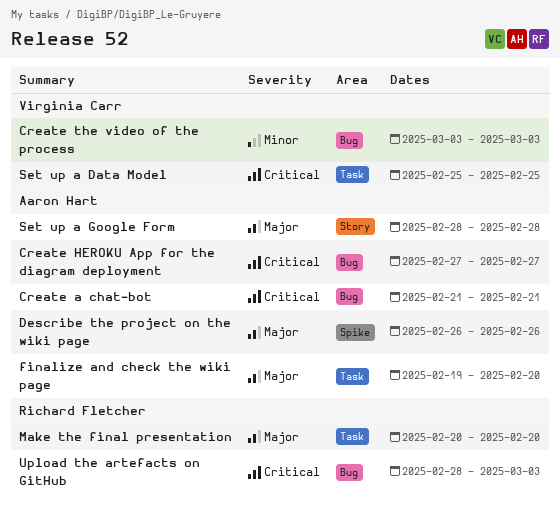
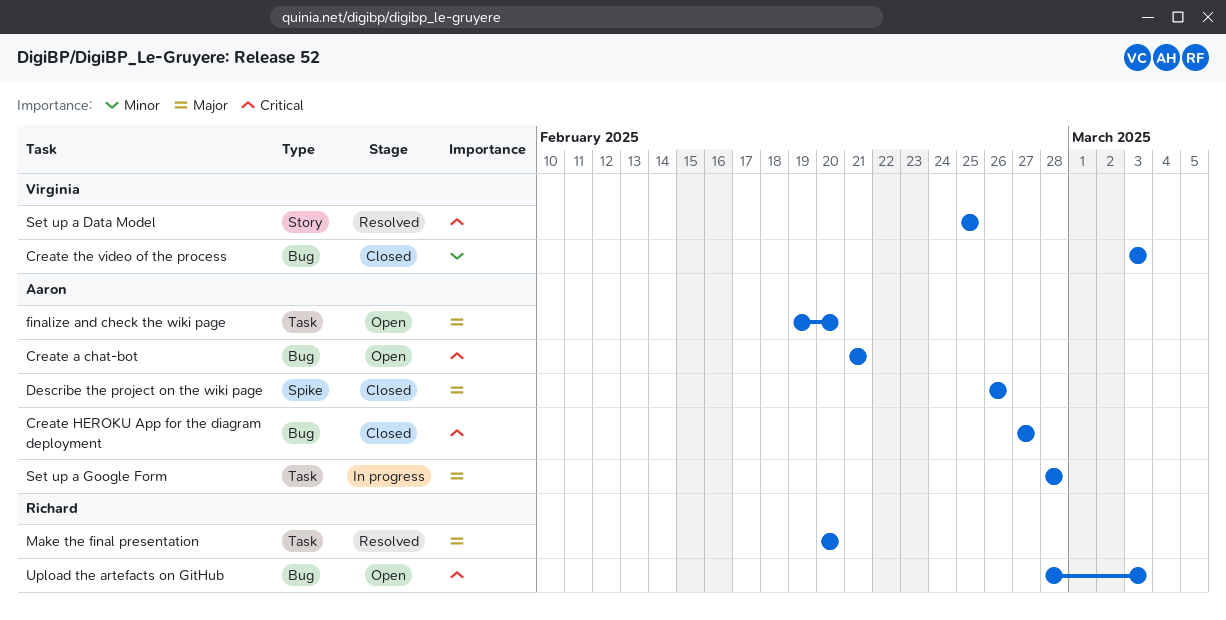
Set up a Data Model, label: Task -> Story
Set up a Google Form, label: Story -> Task

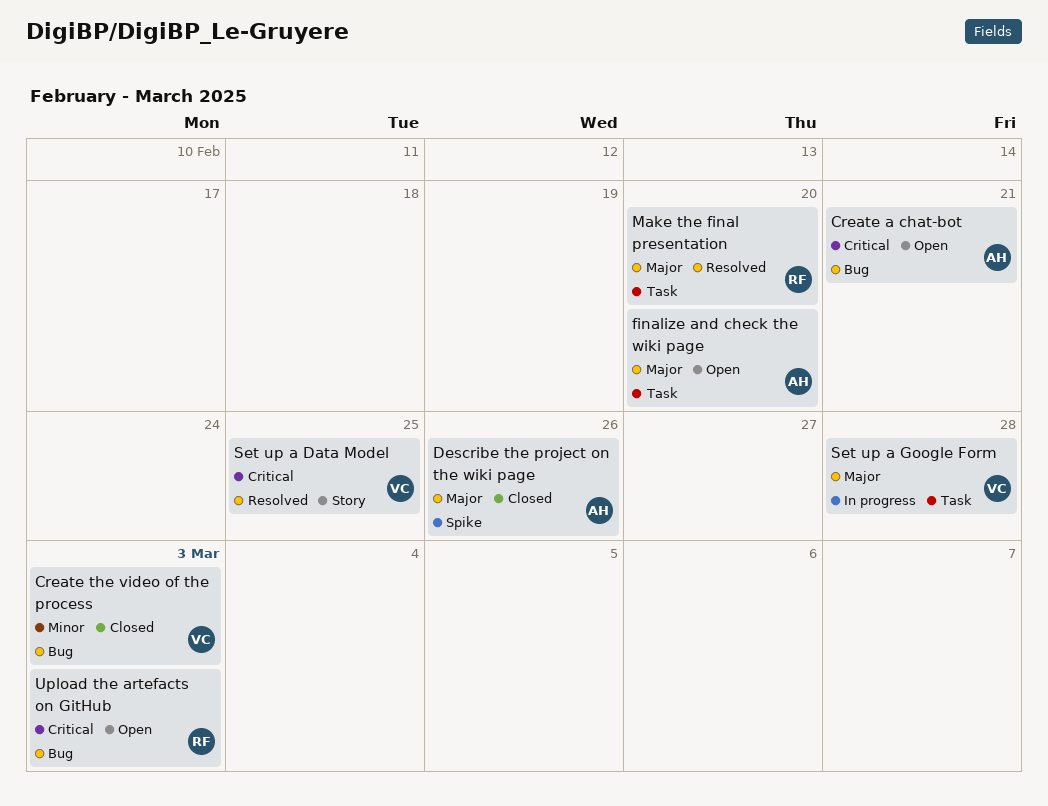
Create HEROKU App for the diagram deployment: present -> none
Set up a Google Form, owner: Aaron -> Virginia

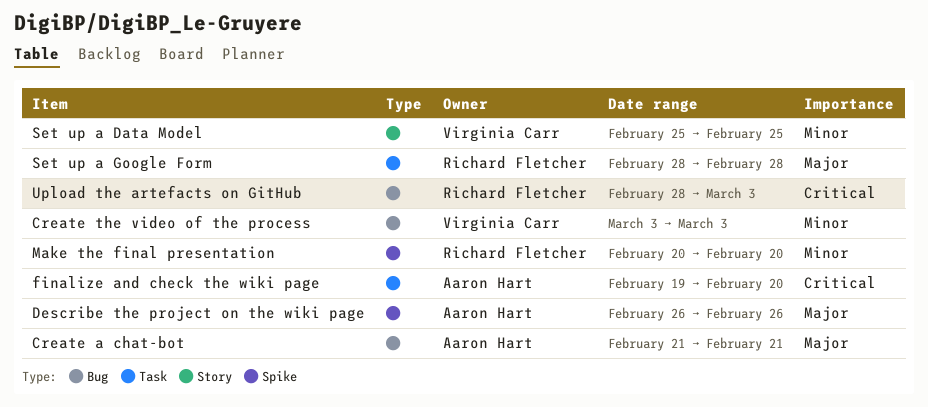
Create a chat-bot, priority: Critical -> Major
finalize and check the wiki page, priority: Major -> Critical
Make the final presentation, priority: Major -> Minor
Make the final presentation, label: Task -> Spike
Set up a Data Model, priority: Critical -> Minor
Set up a Google Form, owner: Virginia Carr -> Richard Fletcher

